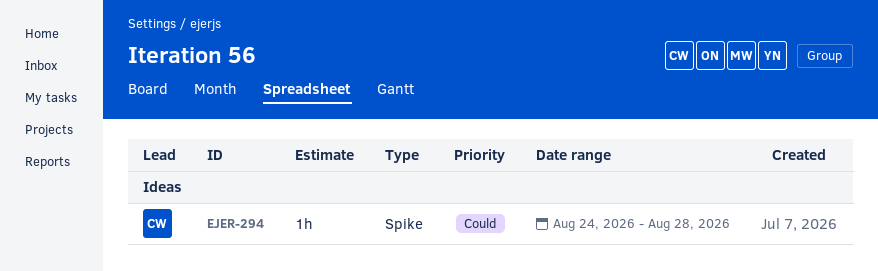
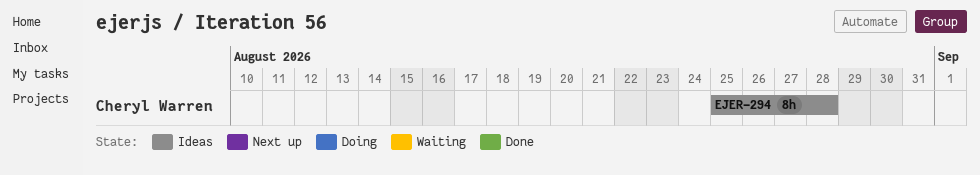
EJER-294, estimate: 1h -> 8h
EJER-294, start: Aug 24 -> Aug 25

